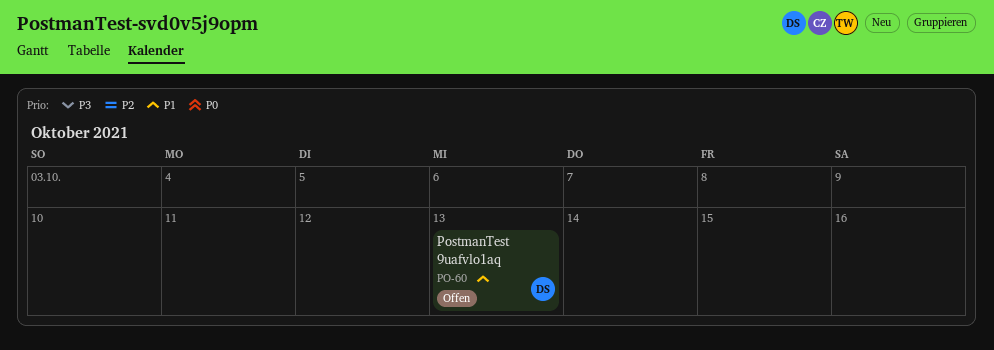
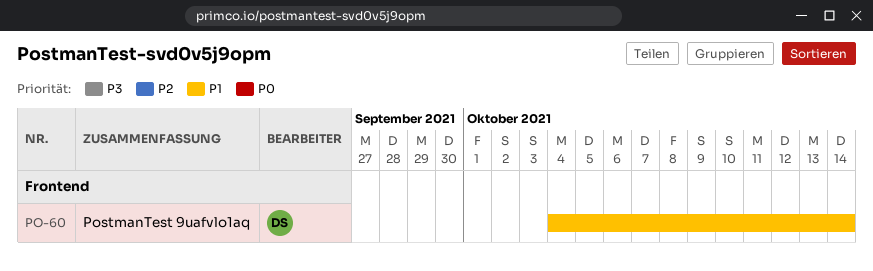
PO-60, due: Oct 13 -> Oct 14

